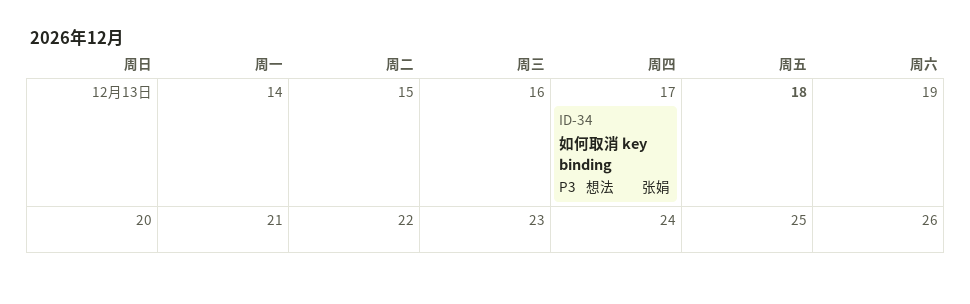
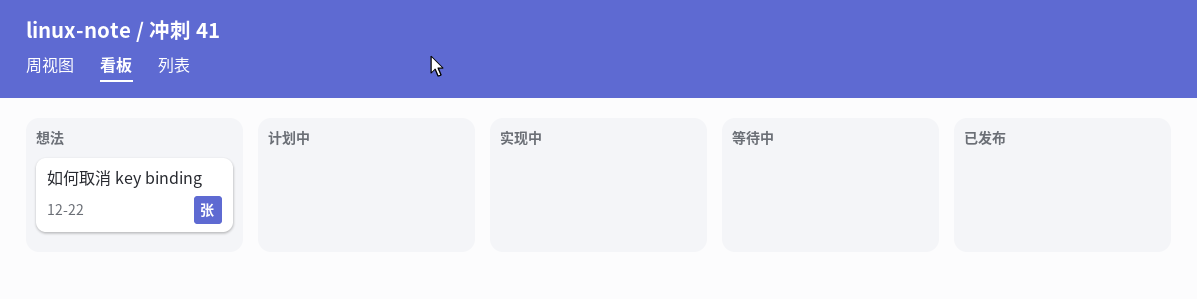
如何取消 key binding, due: Dec 17 -> Dec 22

